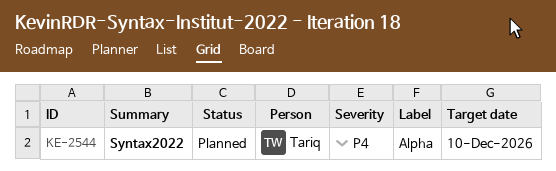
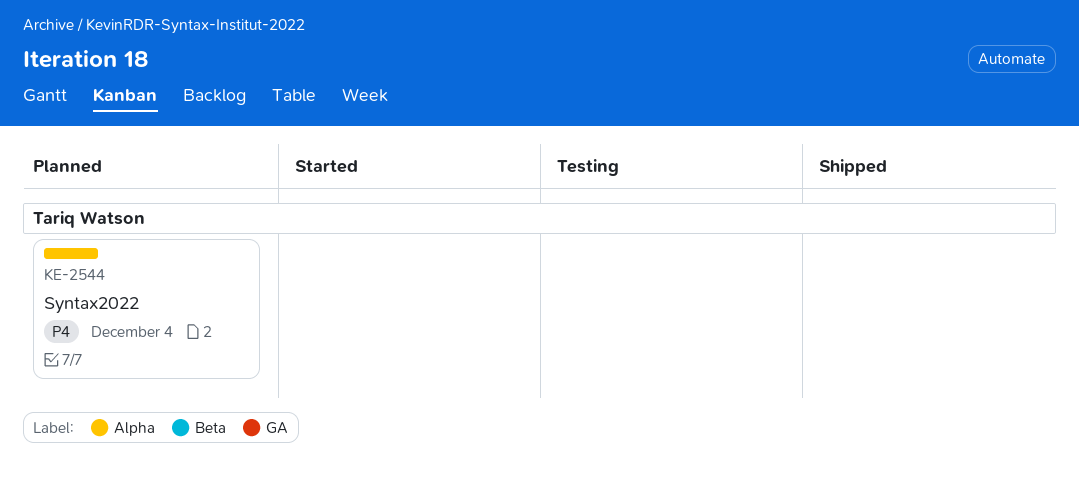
KE-2544, due: Dec 10 -> Dec 4

